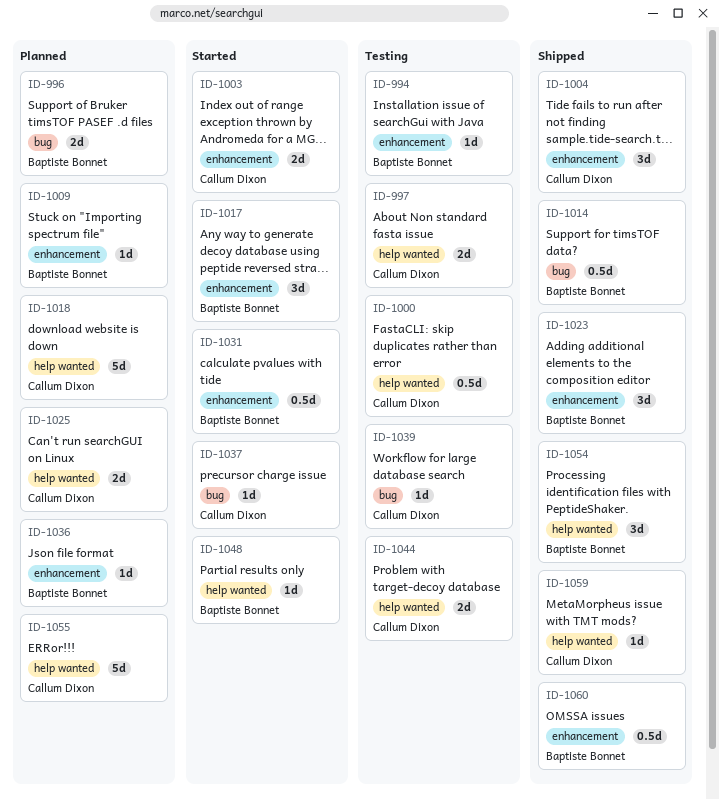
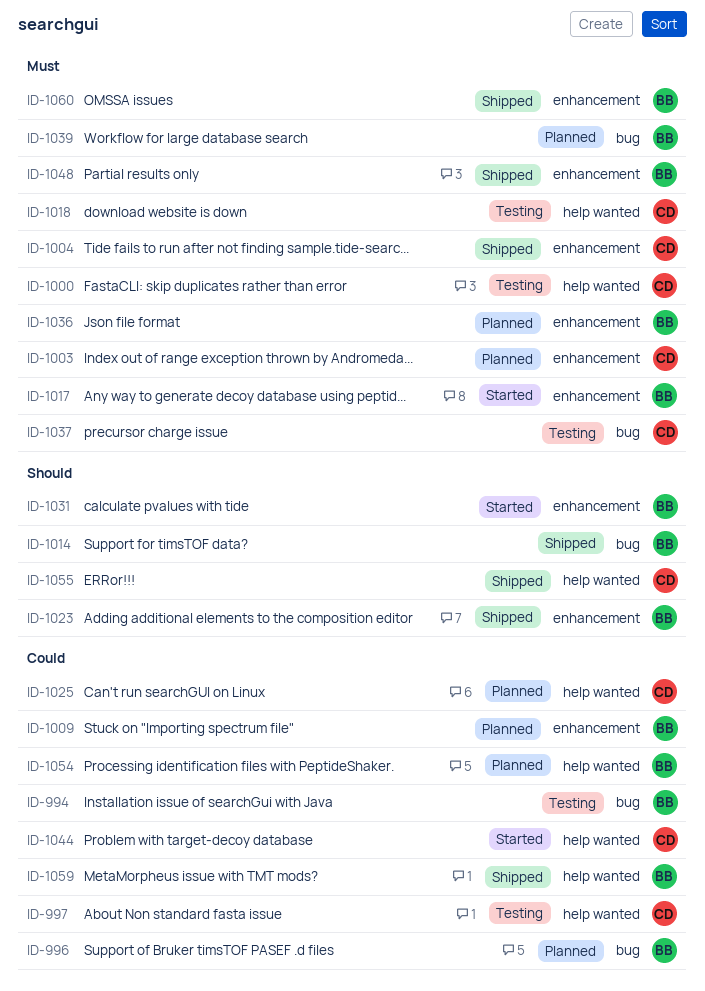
ID-994, label: enhancement -> bug
ID-1003, status: Started -> Planned
ID-1018, status: Planned -> Testing
ID-1037, status: Started -> Testing
ID-1039, status: Testing -> Planned
ID-1039, owner: Callum Dixon -> Baptiste Bonnet
ID-1044, status: Testing -> Started
ID-1048, status: Started -> Shipped
ID-1048, label: help wanted -> enhancement
ID-1054, status: Shipped -> Planned
ID-1055, status: Planned -> Shipped
ID-1059, owner: Callum Dixon -> Baptiste Bonnet

